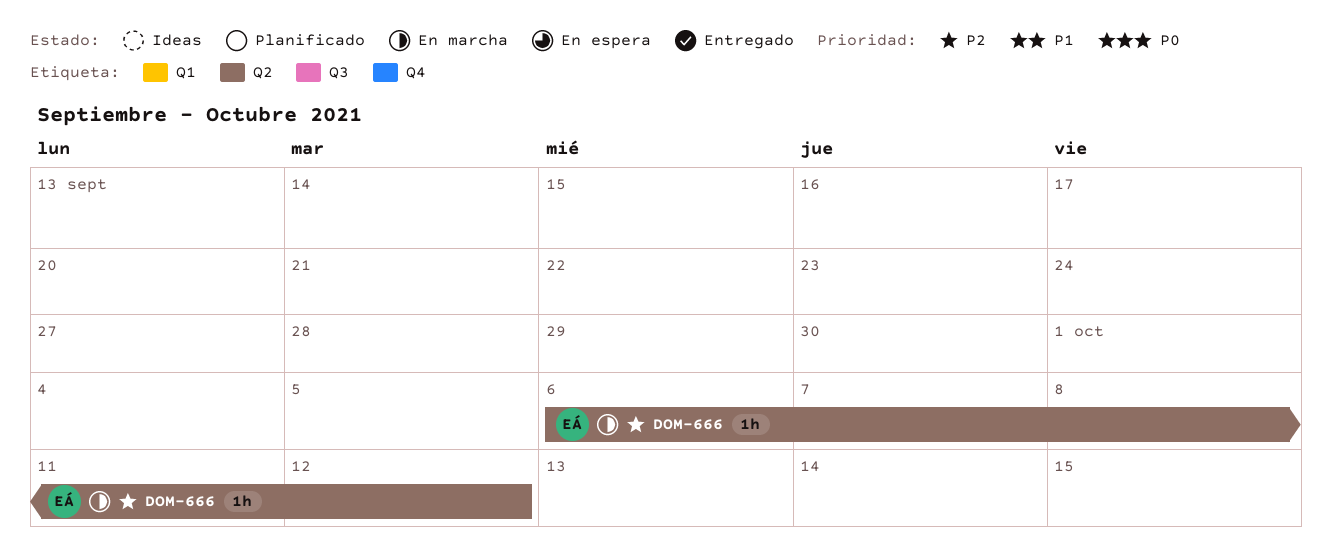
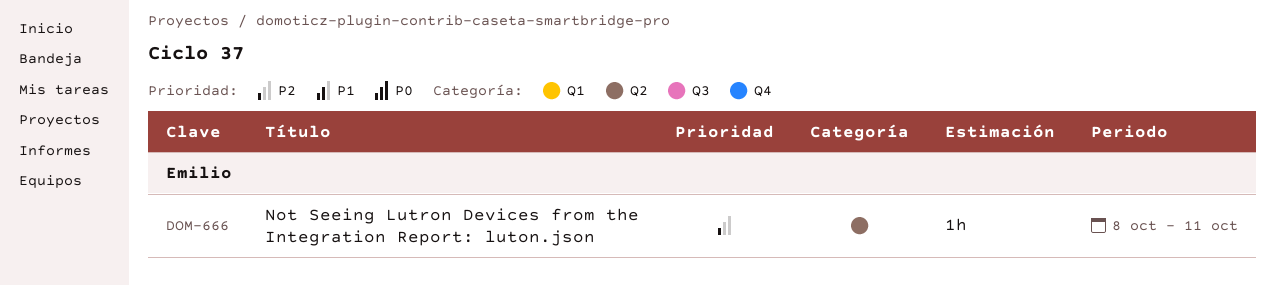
DOM-666, start: Oct 6 -> Oct 8
DOM-666, due: Oct 12 -> Oct 11

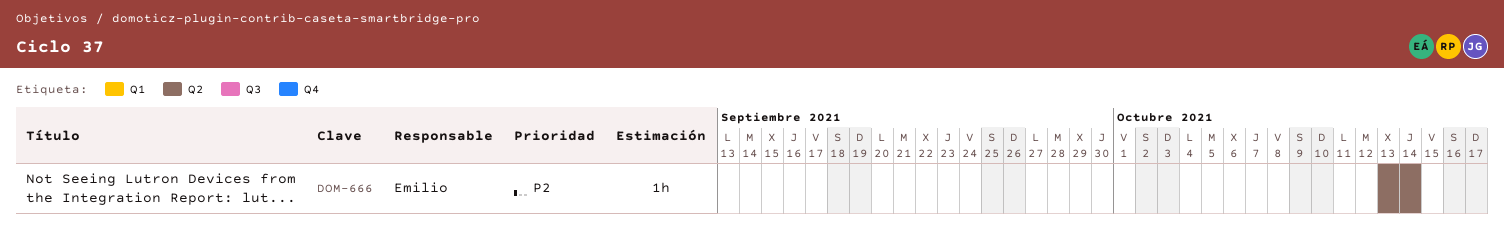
DOM-666, start: Oct 8 -> Oct 13
DOM-666, due: Oct 11 -> Oct 14

